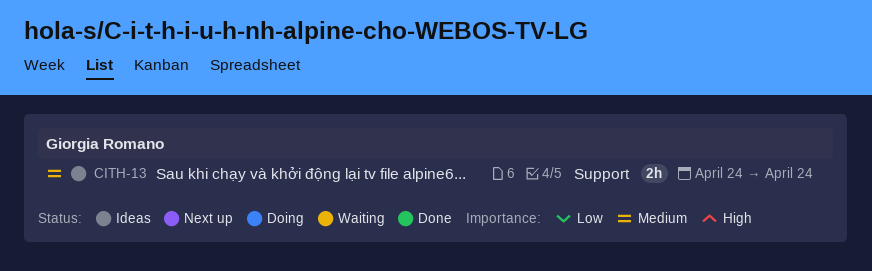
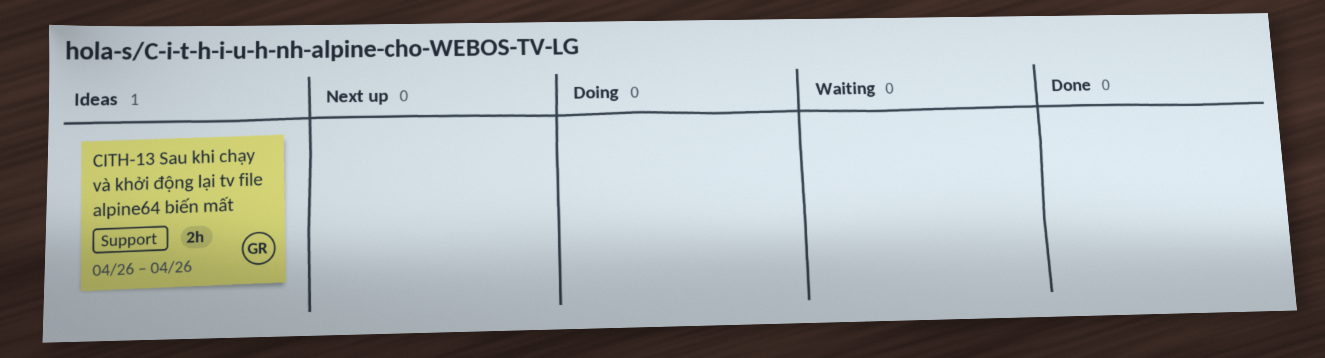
CITH-13, start: Apr 24 -> Apr 26
CITH-13, due: Apr 24 -> Apr 26

